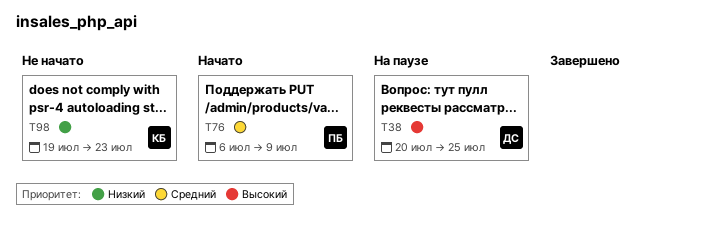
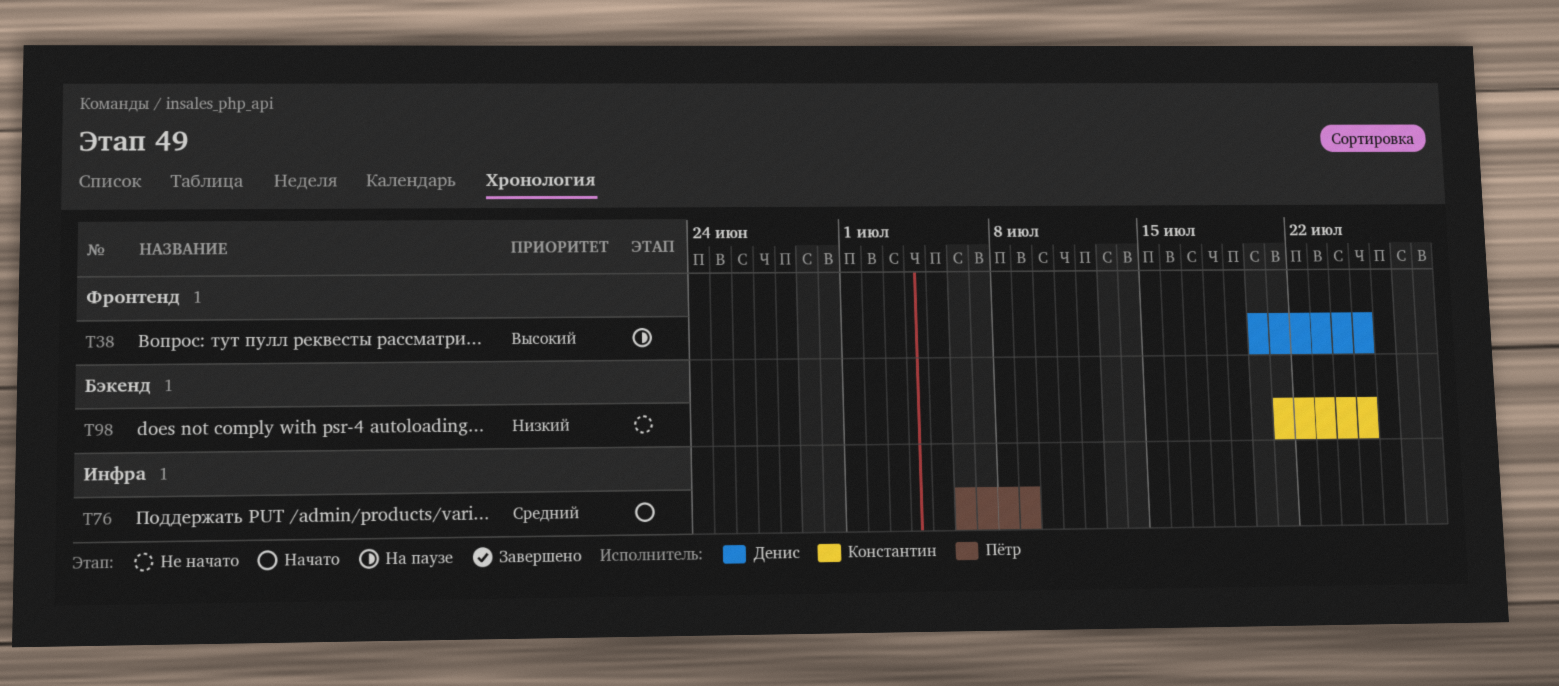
T98, start: Jul 19 -> Jul 21
T98, due: Jul 23 -> Jul 25

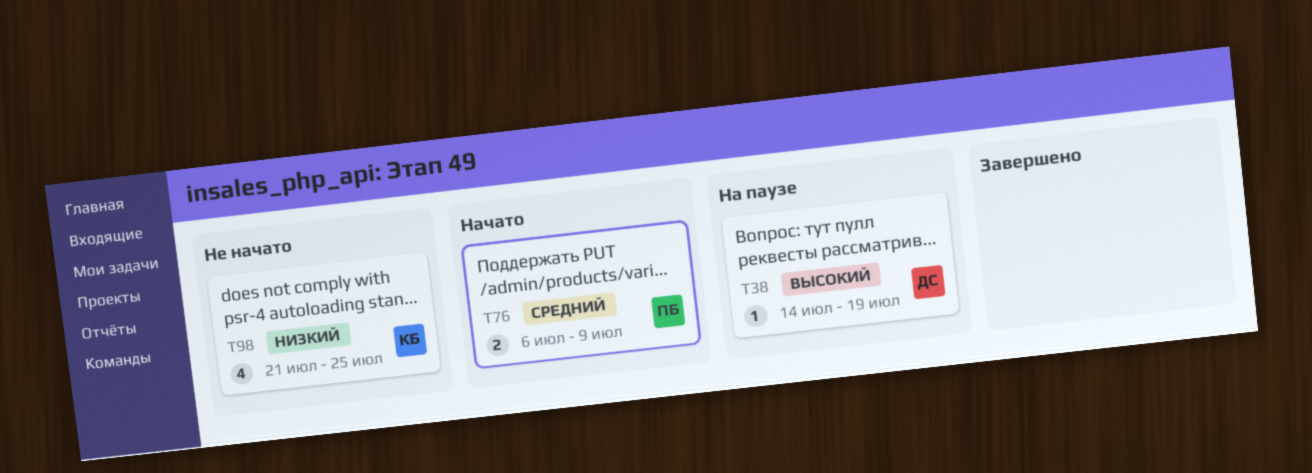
T38, start: Jul 20 -> Jul 14
T38, due: Jul 25 -> Jul 19

